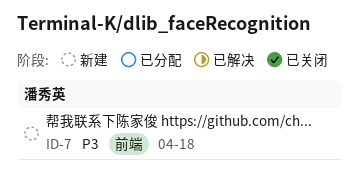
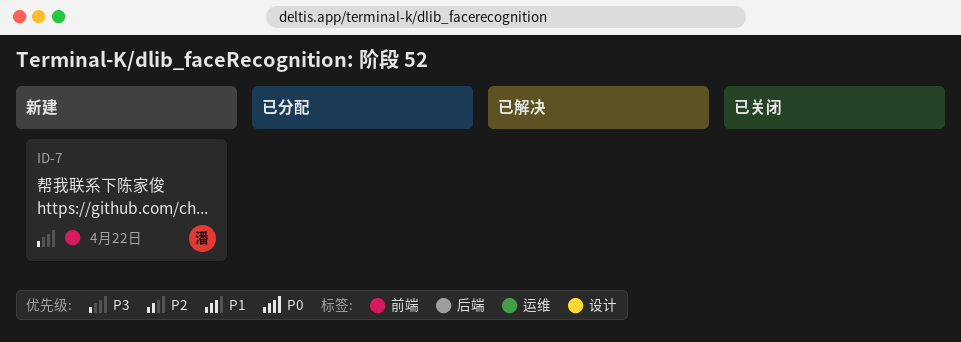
ID-7, due: Apr 18 -> Apr 22

